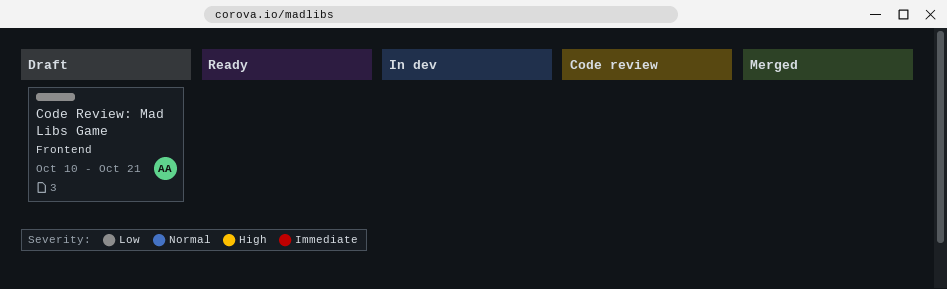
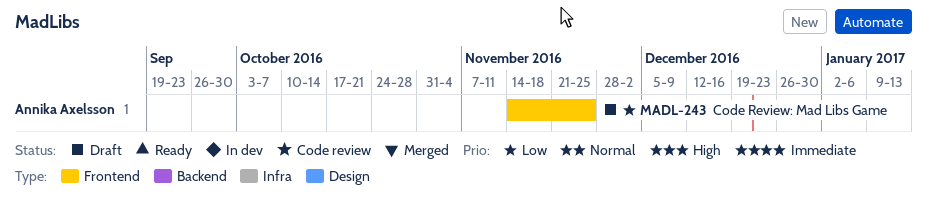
Code Review: Mad Libs Game, start: Oct 10 -> Nov 14
Code Review: Mad Libs Game, due: Oct 21 -> Nov 25

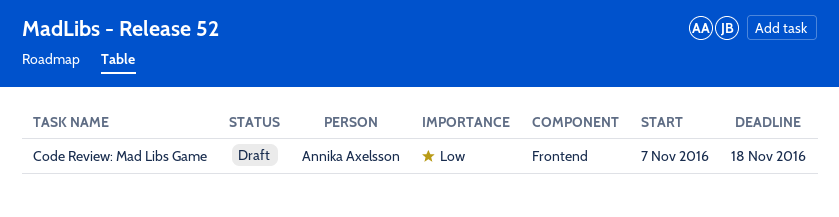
Code Review: Mad Libs Game, start: Nov 14 -> Nov 7
Code Review: Mad Libs Game, due: Nov 25 -> Nov 18

